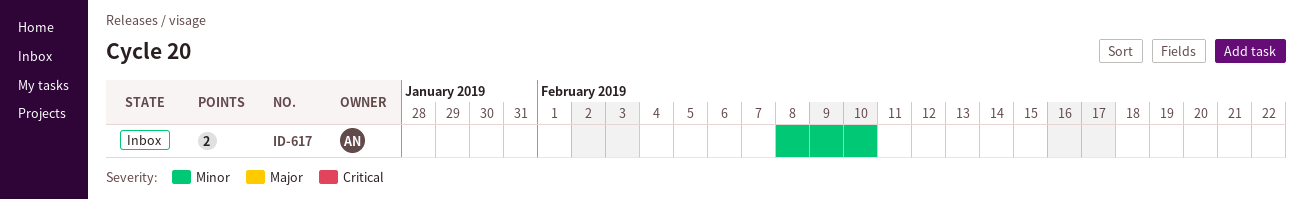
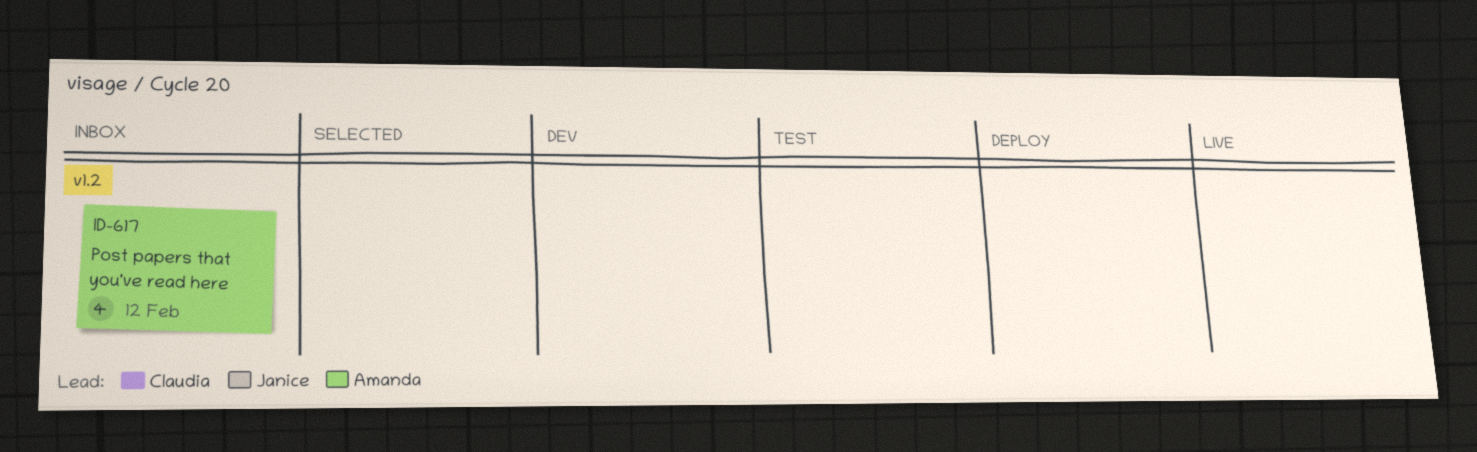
ID-617, estimate: 2 -> 4
ID-617, due: Feb 10 -> Feb 12

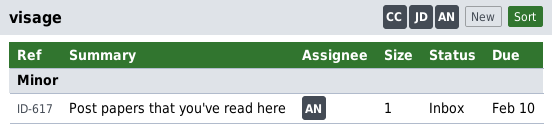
ID-617, estimate: 4 -> 1
ID-617, due: Feb 12 -> Feb 10

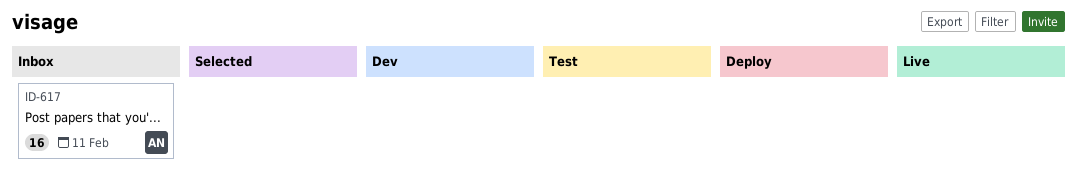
ID-617, estimate: 1 -> 16
ID-617, due: Feb 10 -> Feb 11

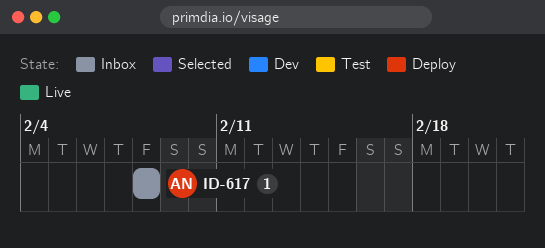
ID-617, estimate: 16 -> 1
ID-617, due: Feb 11 -> Feb 8

